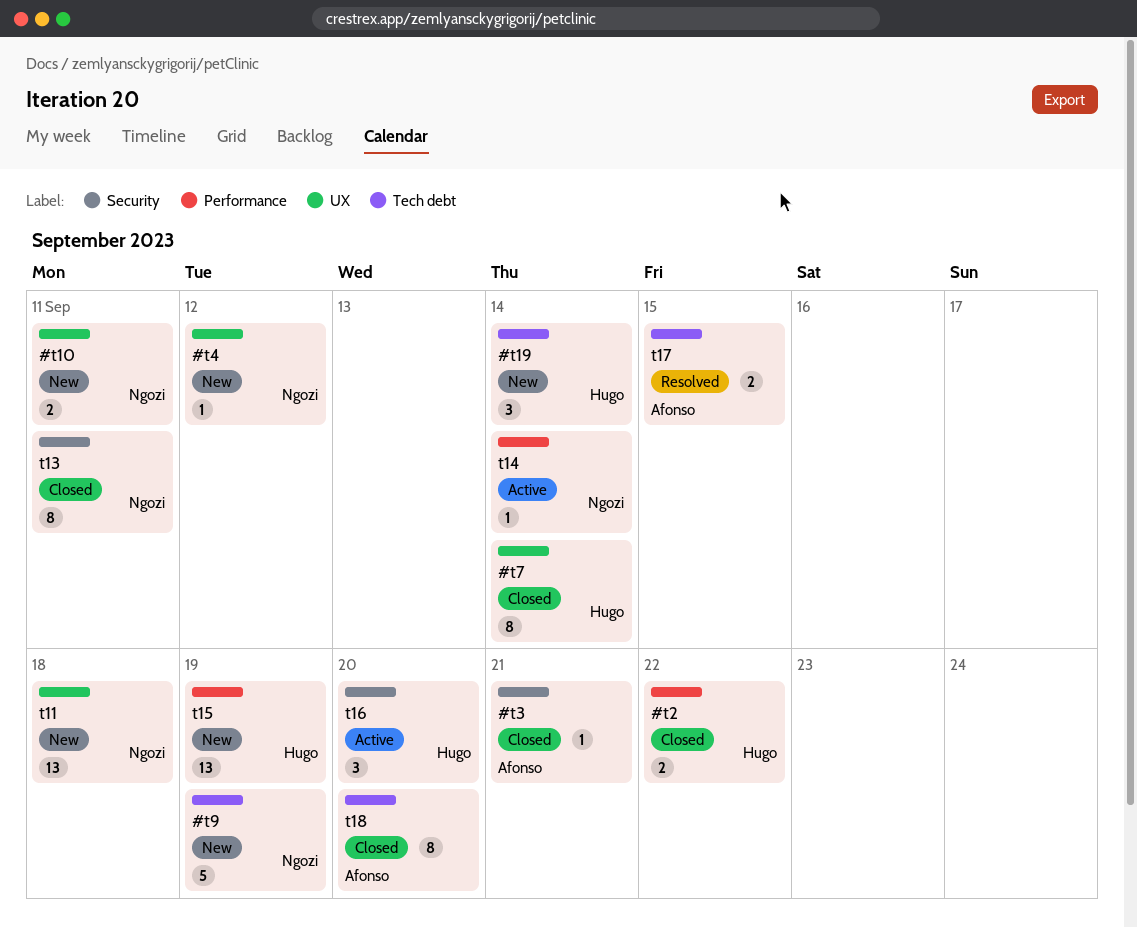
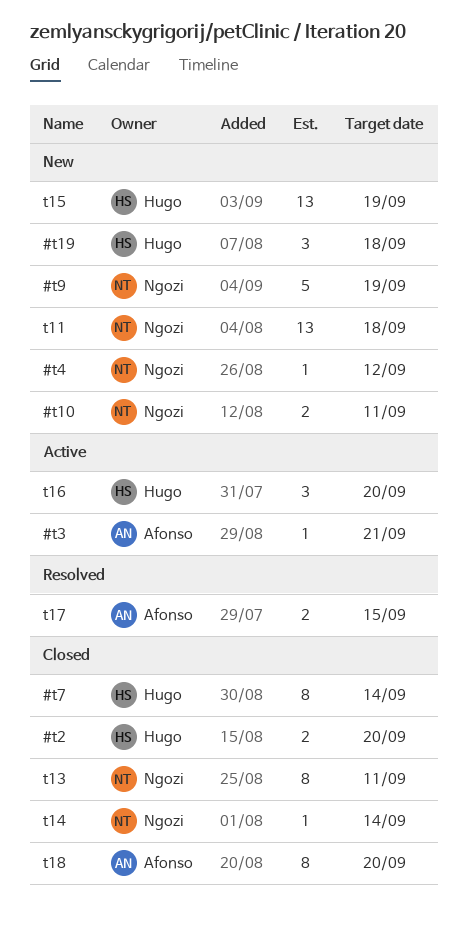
#t19, due: Sep 14 -> Sep 18
#t2, due: Sep 22 -> Sep 20
#t3, status: Closed -> Active
t14, status: Active -> Closed

